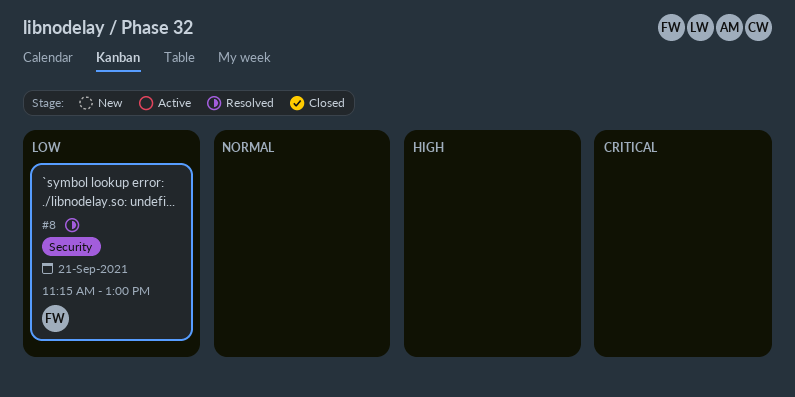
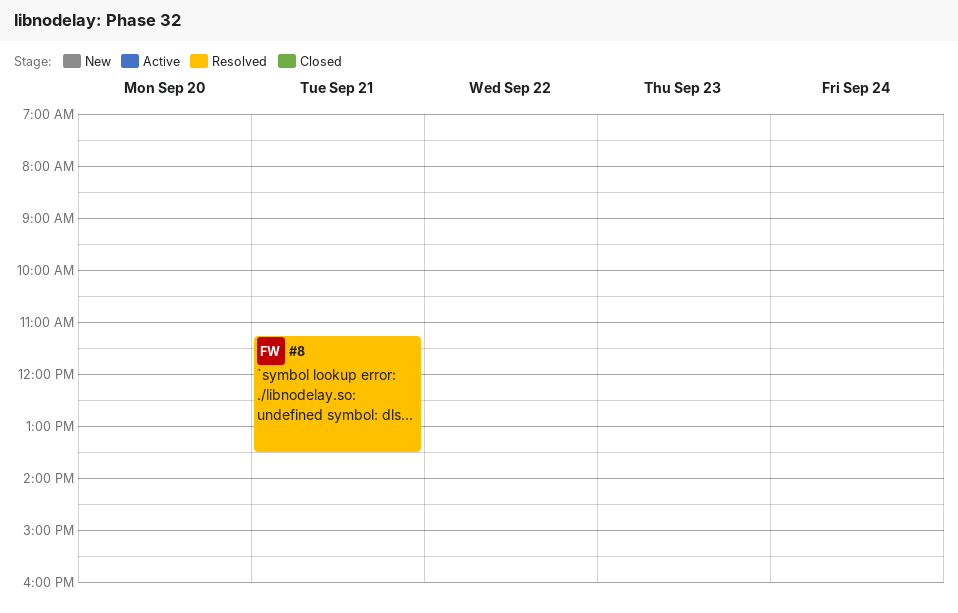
#8, ends: 13:00 -> 13:30

